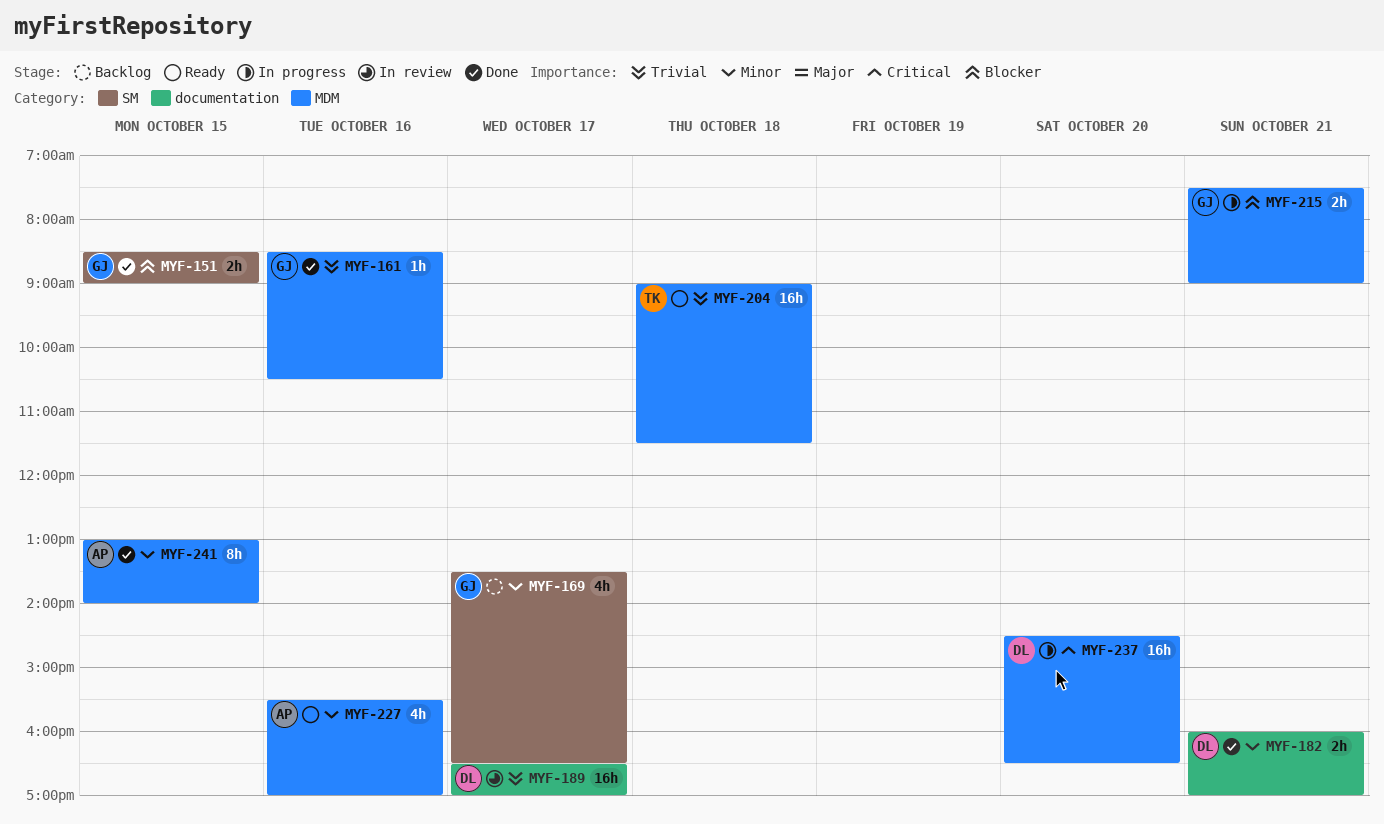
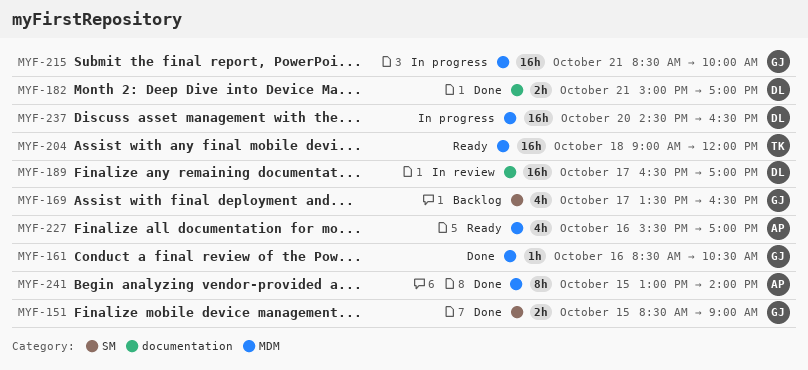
MYF-182, begins: 16:00 -> 15:00
MYF-204, ends: 11:30 -> 12:00
MYF-215, estimate: 2h -> 16h
MYF-215, begins: 07:30 -> 08:30
MYF-215, ends: 09:00 -> 10:00

